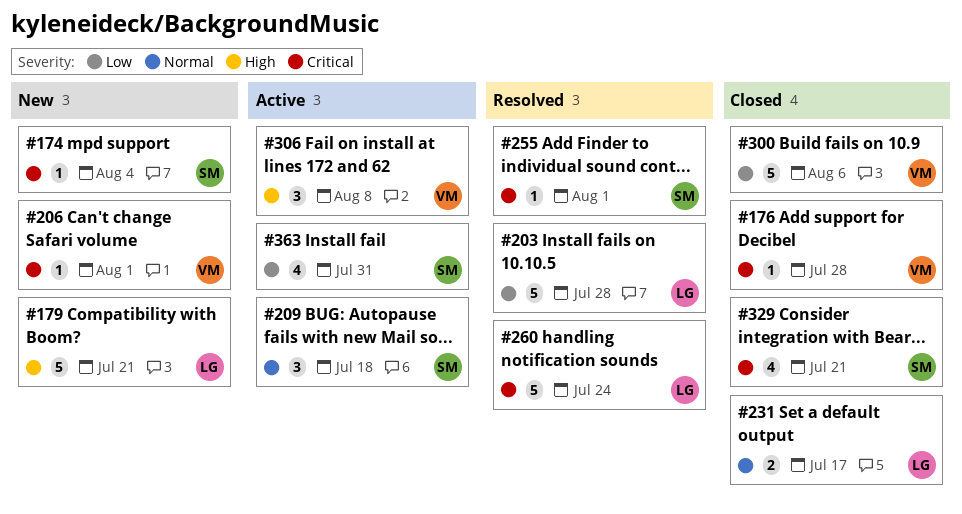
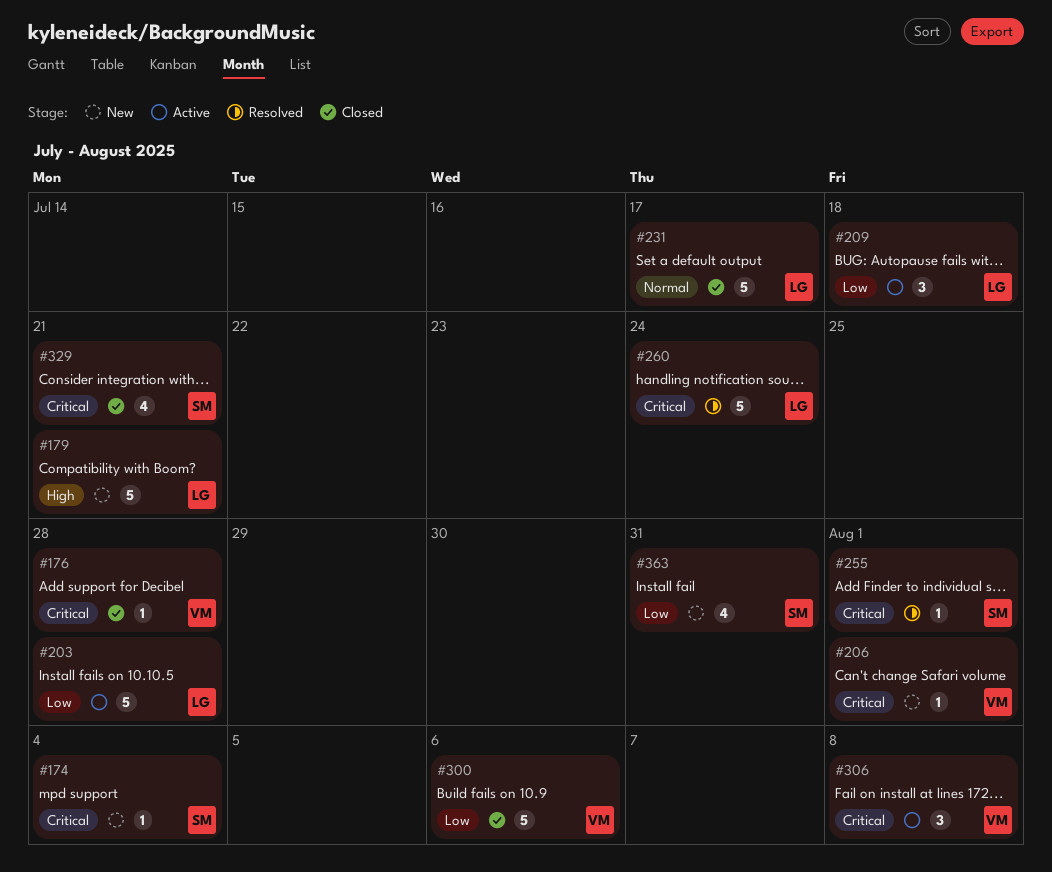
#203, status: Resolved -> Active
#209, owner: SM -> LG
#209, priority: Normal -> Low
#231, estimate: 2 -> 5
#306, priority: High -> Critical
#363, status: Active -> New

